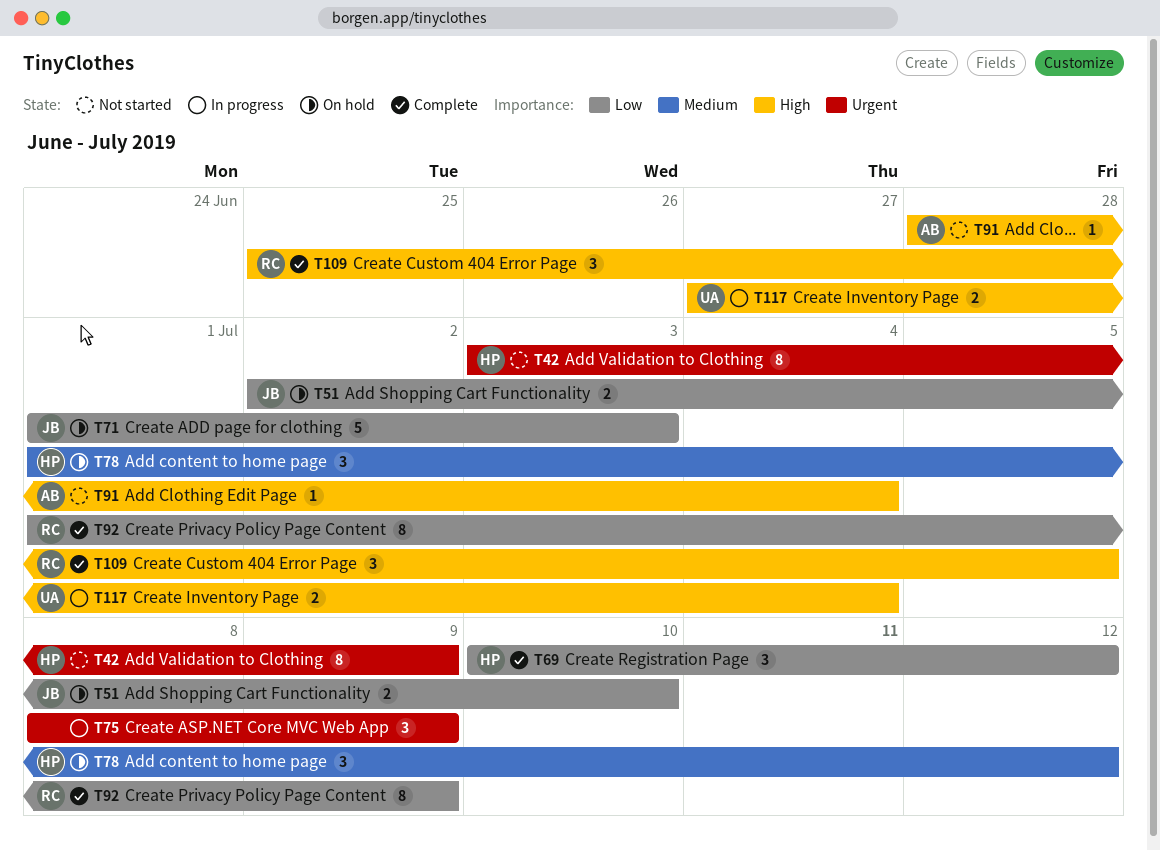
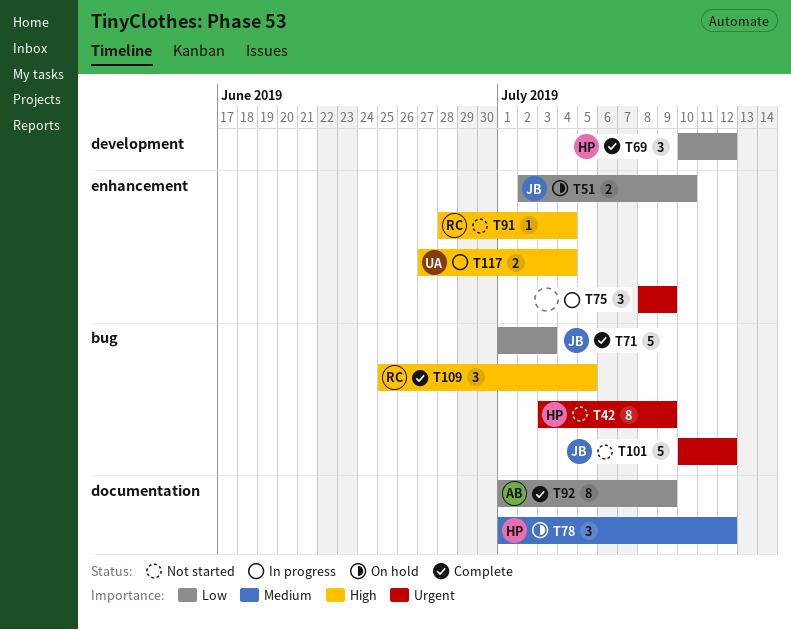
T71, status: On hold -> Complete
T91, owner: AB -> RC
T92, owner: RC -> AB
T101: none -> present

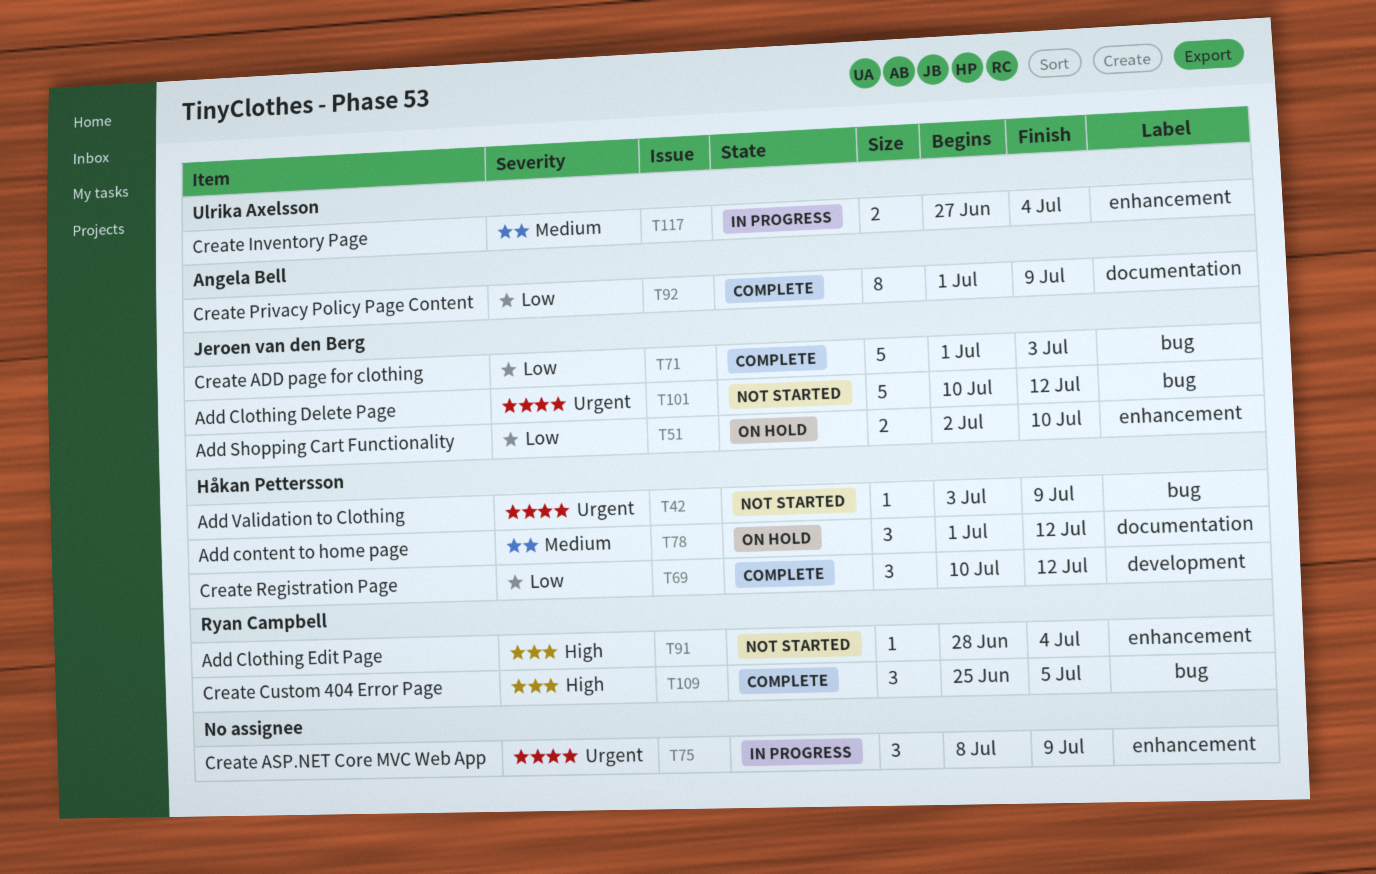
T42, estimate: 8 -> 1
T117, priority: High -> Medium

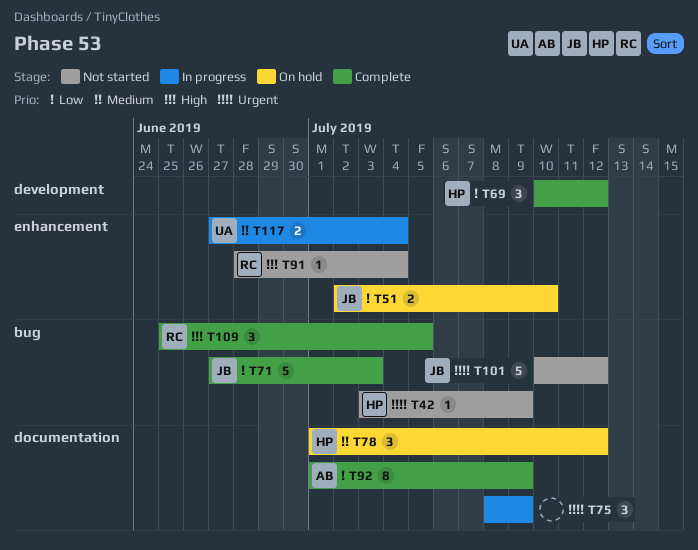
T71, start: Jul 1 -> Jun 27
T75, label: enhancement -> documentation

